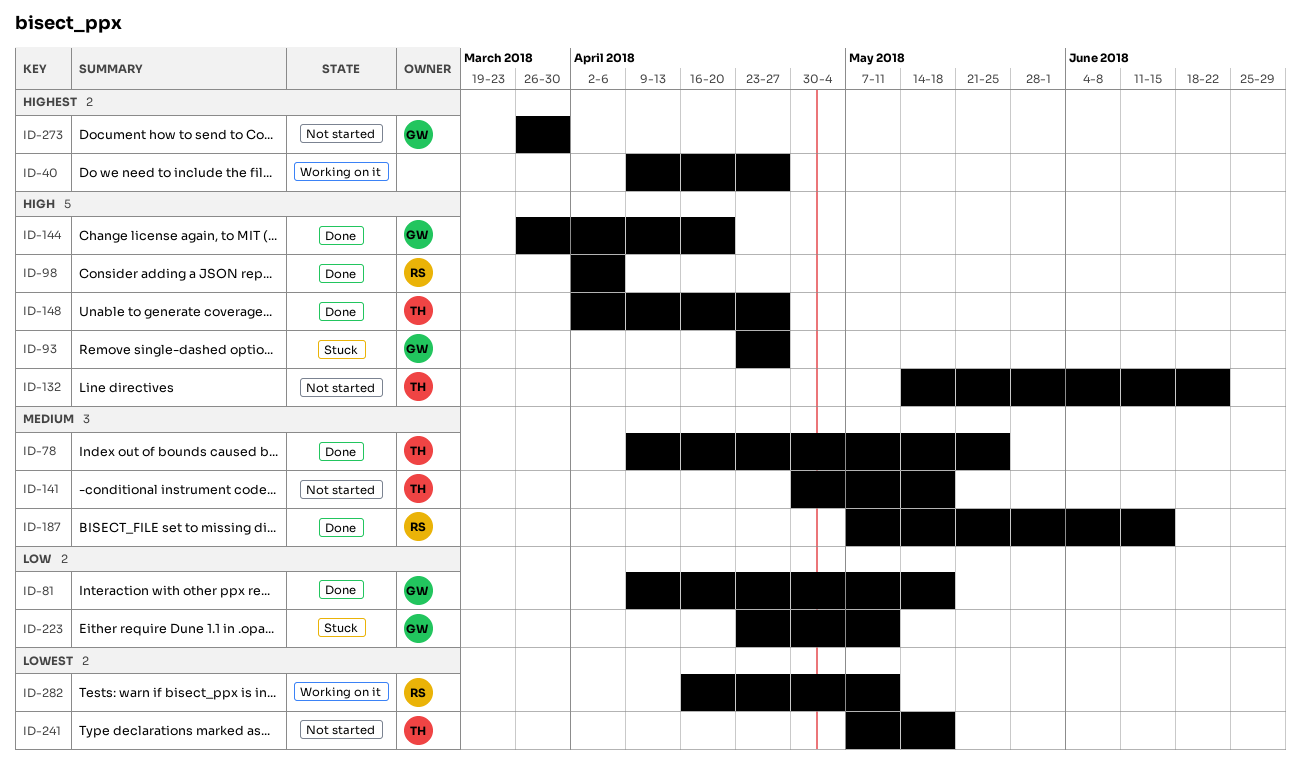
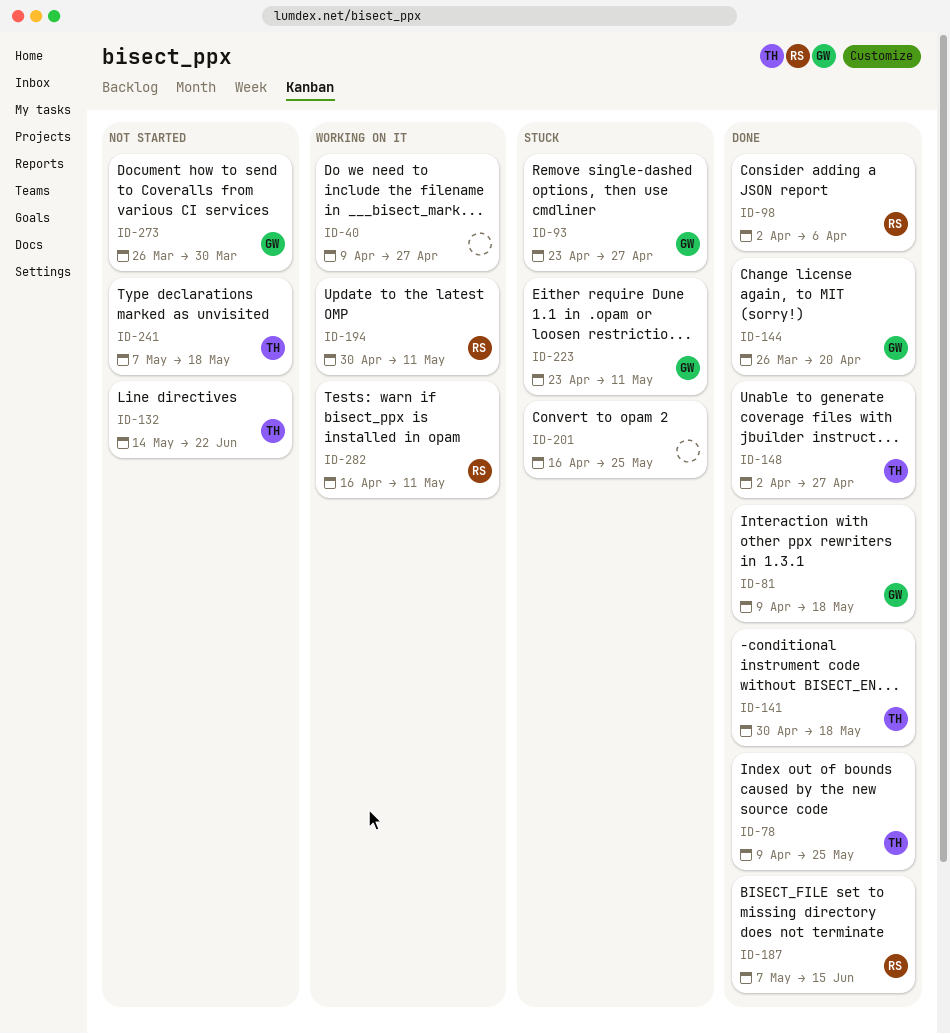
ID-141, status: Not started -> Done
ID-194: none -> present
ID-201: none -> present

